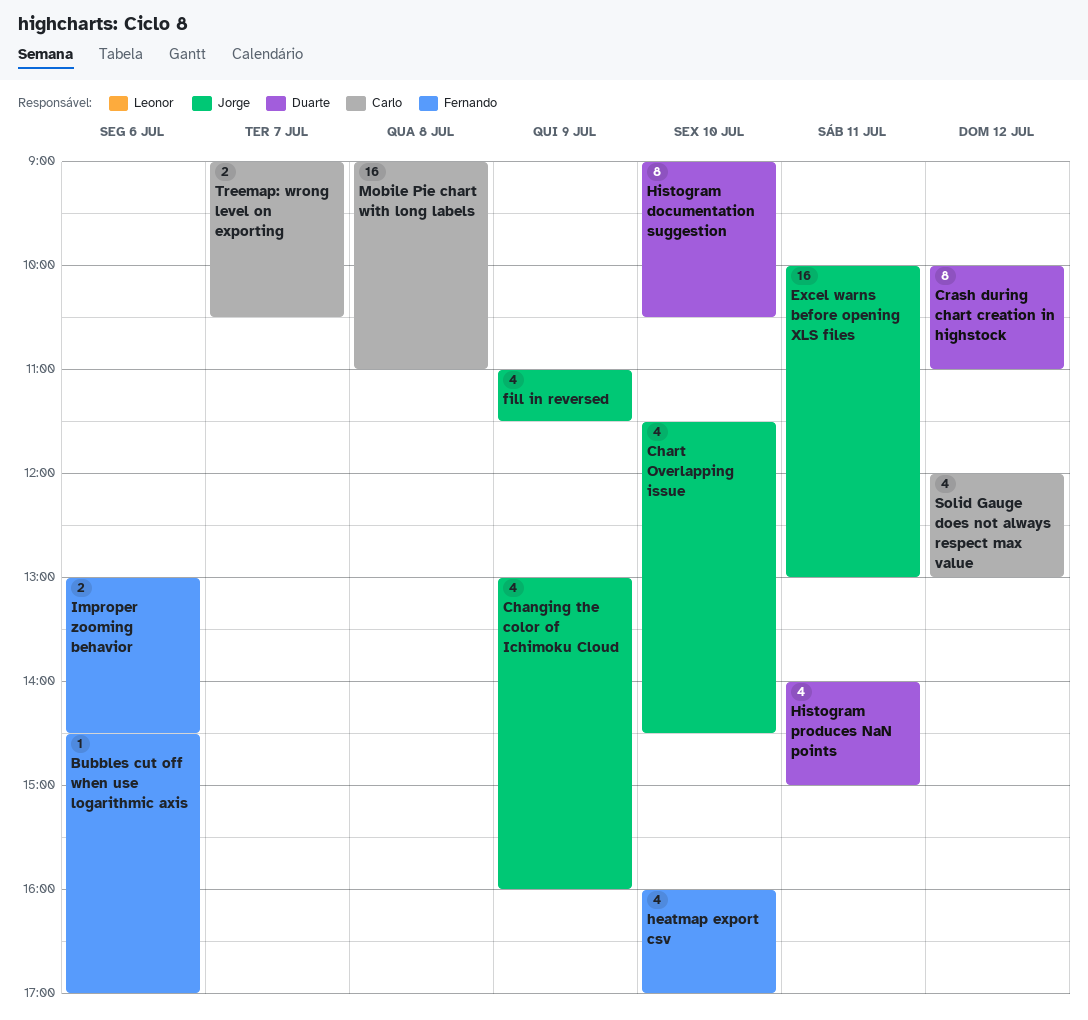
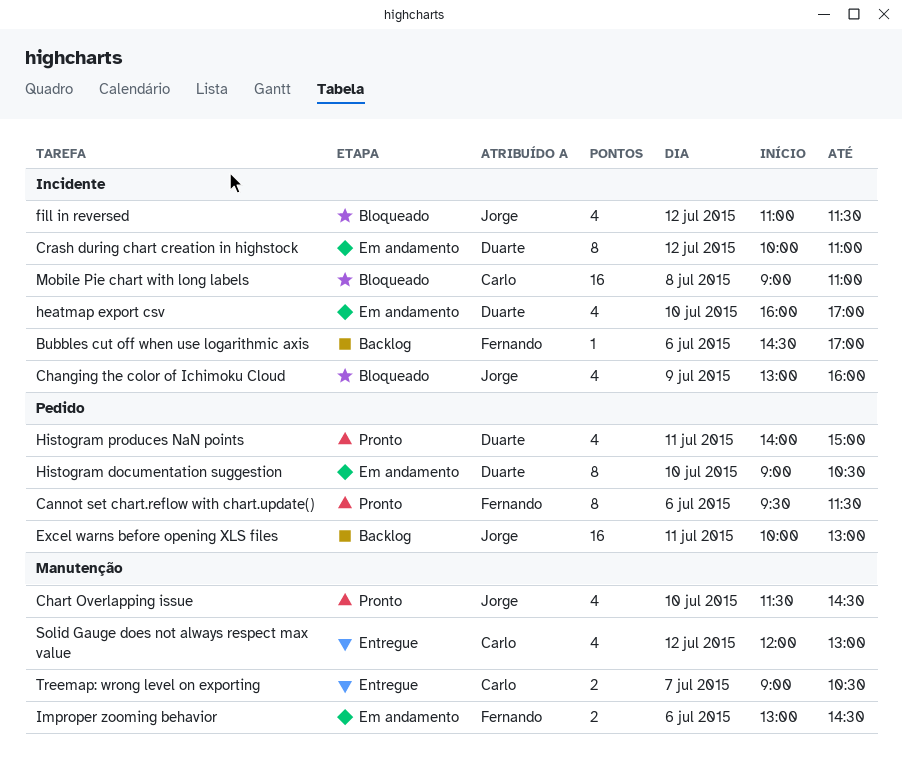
Cannot set chart.reflow with chart.update(): none -> present
fill in reversed, day: Jul 9 -> Jul 12
heatmap export csv, owner: Fernando -> Duarte

